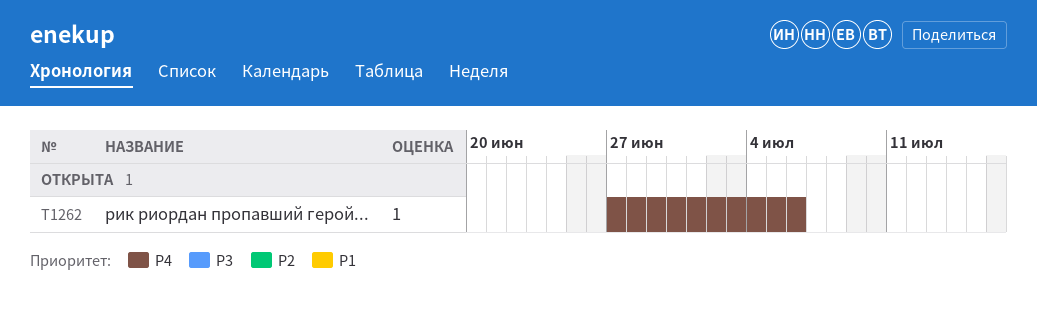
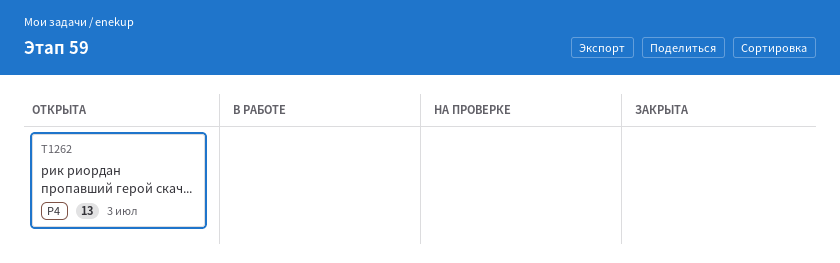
T1262, estimate: 1 -> 13
T1262, due: Jul 6 -> Jul 3

